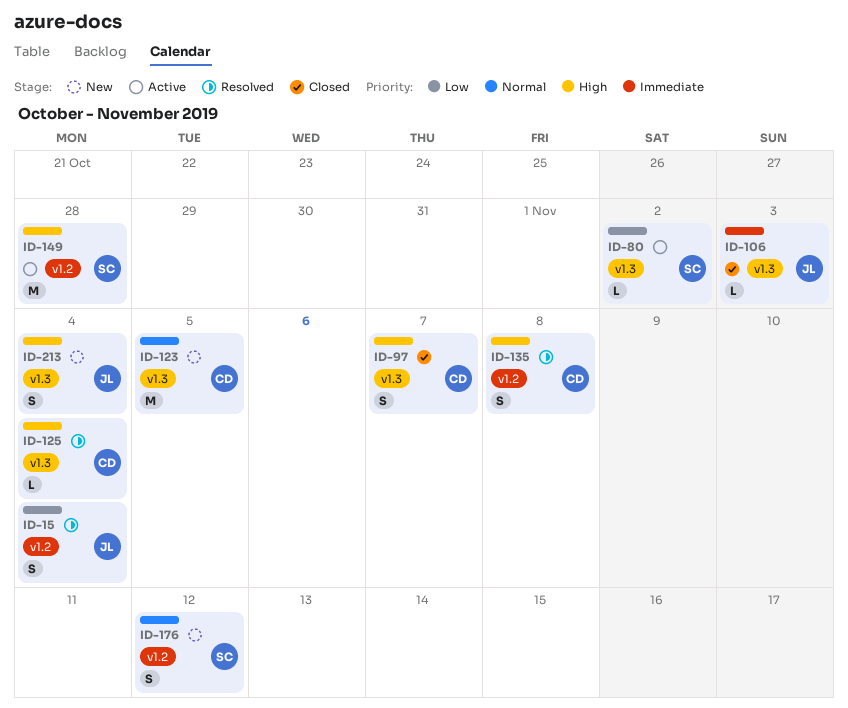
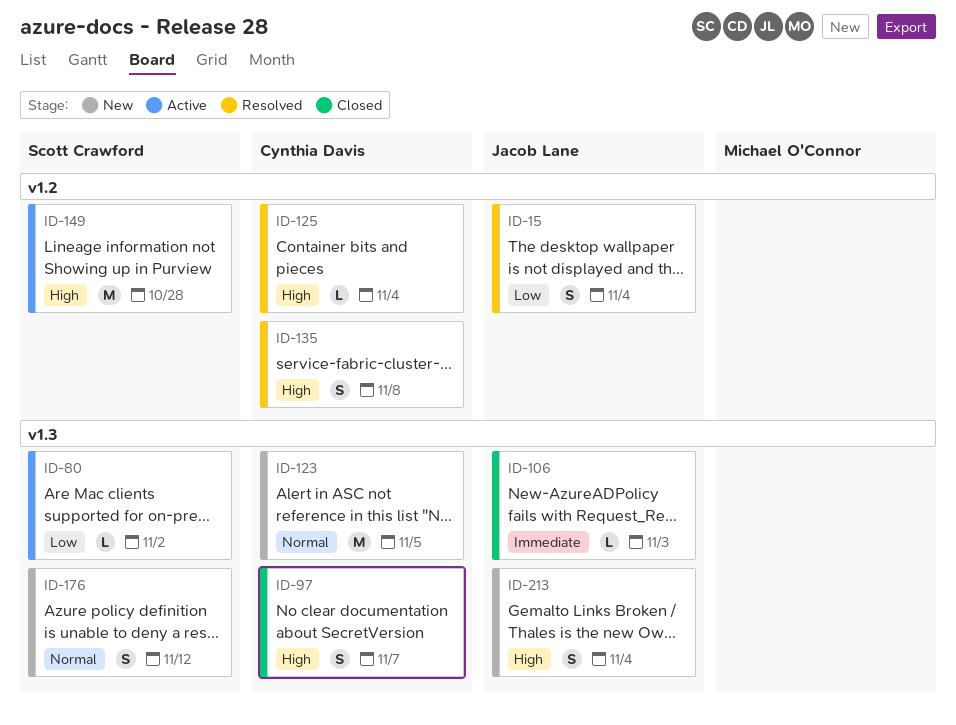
ID-125, label: v1.3 -> v1.2
ID-176, label: v1.2 -> v1.3

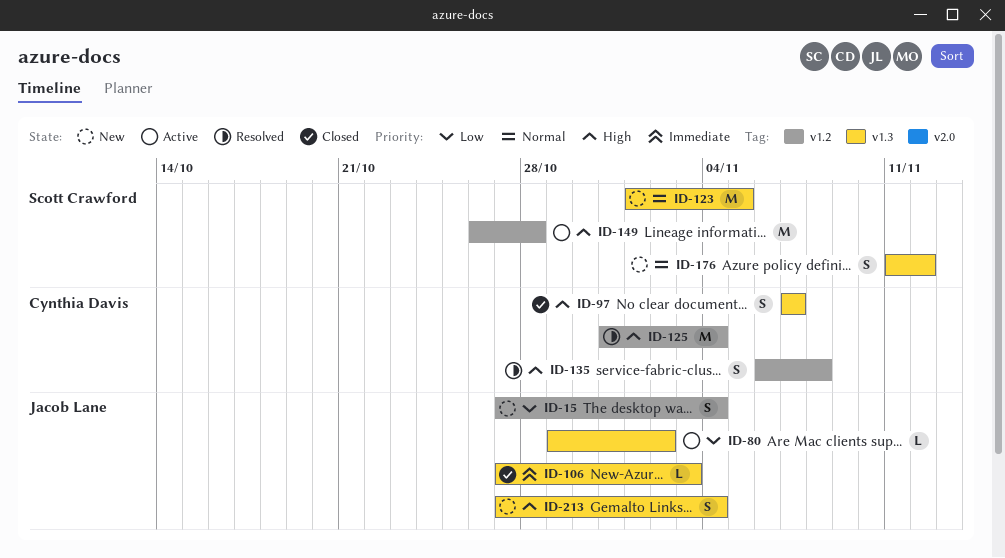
ID-15, status: Resolved -> New
ID-80, owner: Scott Crawford -> Jacob Lane
ID-123, owner: Cynthia Davis -> Scott Crawford
ID-125, estimate: L -> M

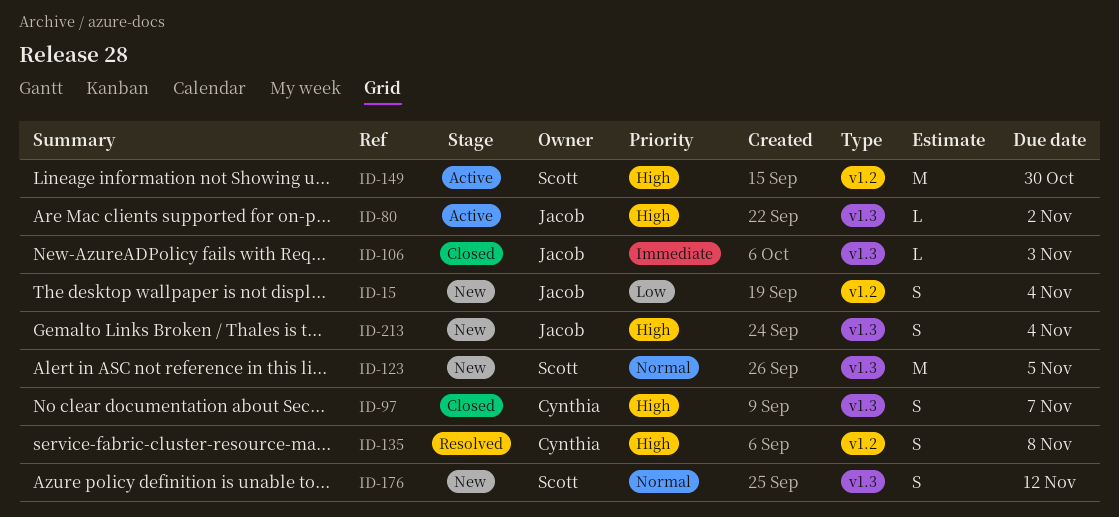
ID-80, priority: Low -> High
ID-125: present -> none
ID-149, due: Oct 28 -> Oct 30

